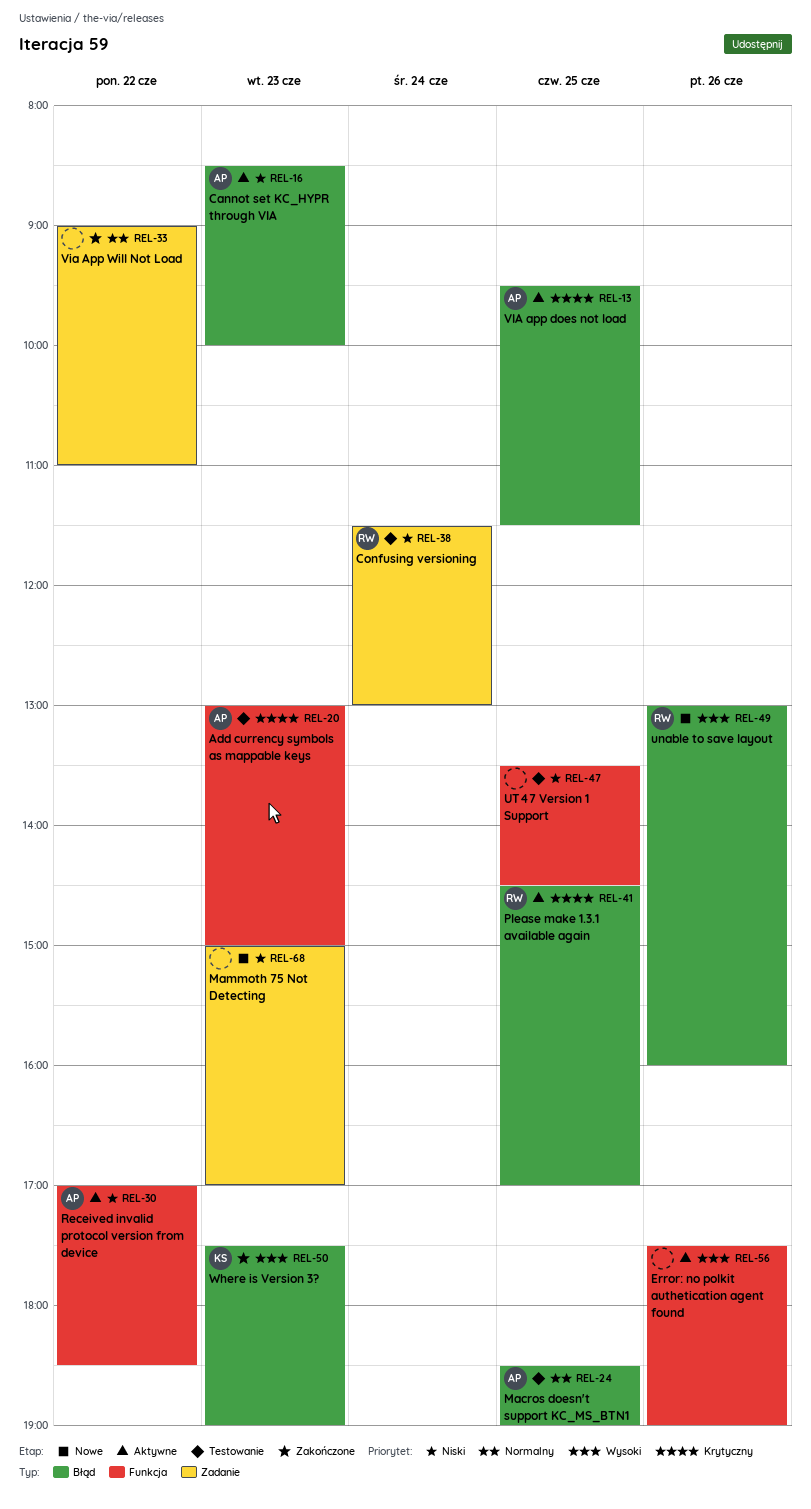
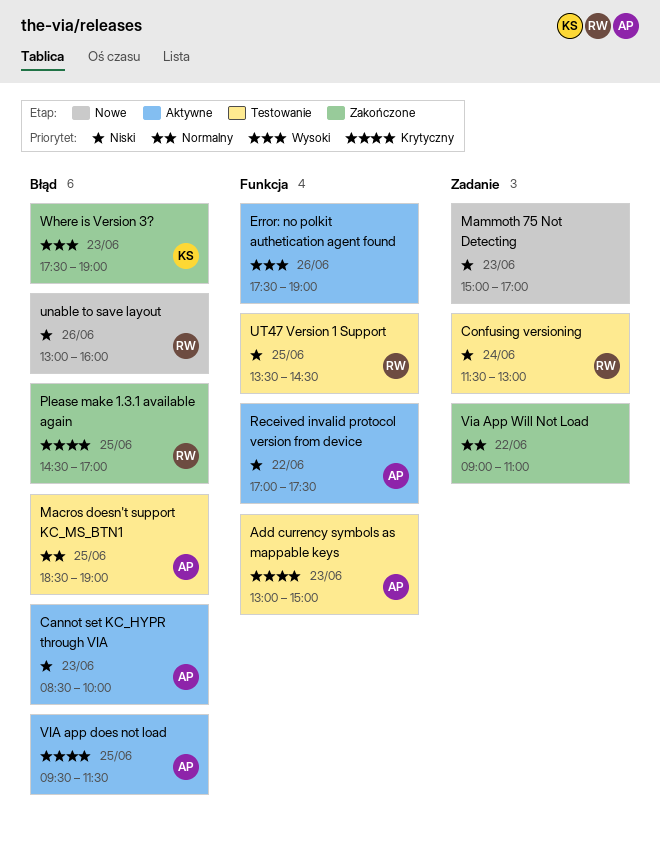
Please make 1.3.1 available again, status: Aktywne -> Zakończone
Received invalid protocol version from device, ends: 18:30 -> 17:30
unable to save layout, priority: Wysoki -> Niski
UT47 Version 1 Support, owner: none -> RW

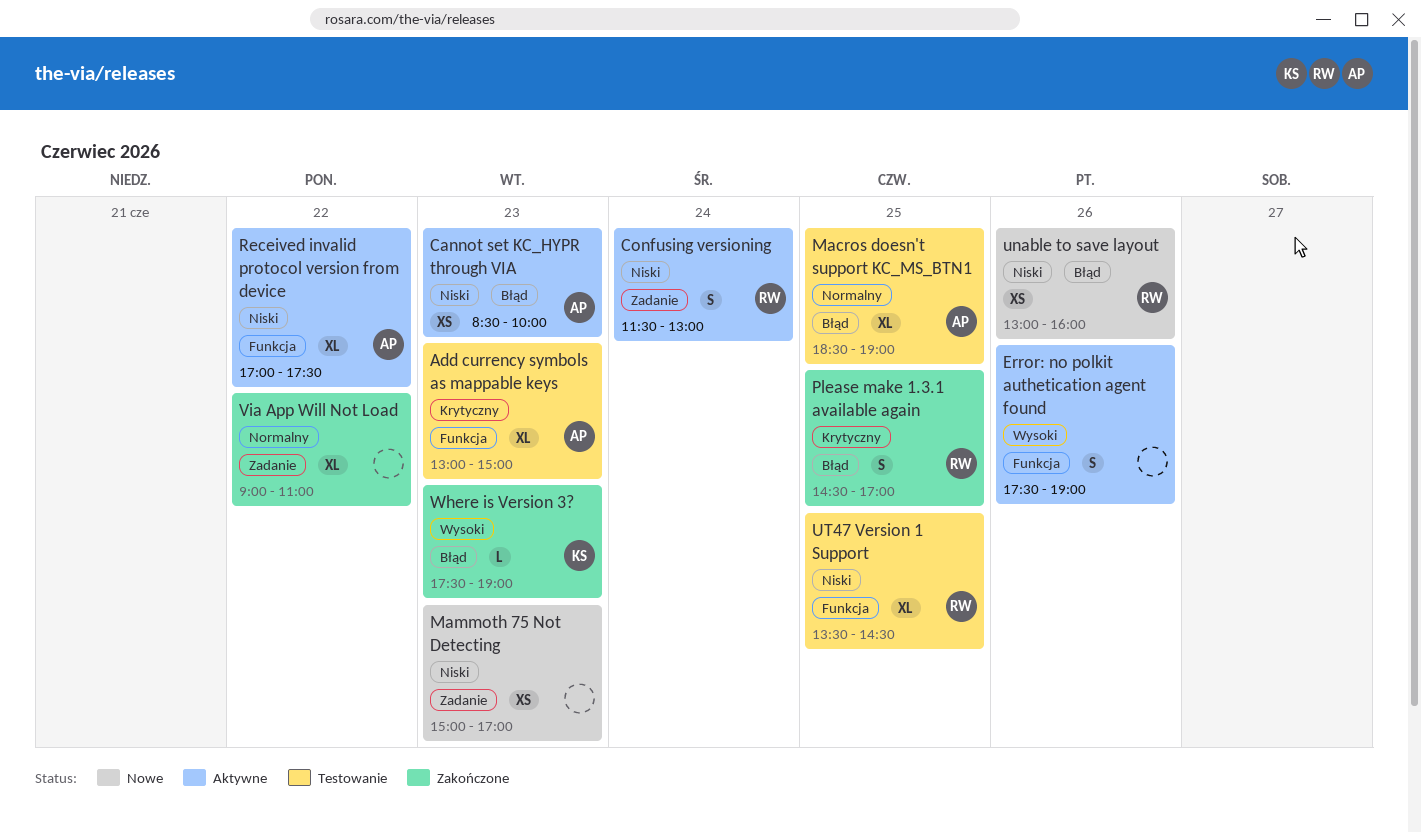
Confusing versioning, status: Testowanie -> Aktywne
VIA app does not load: present -> none

